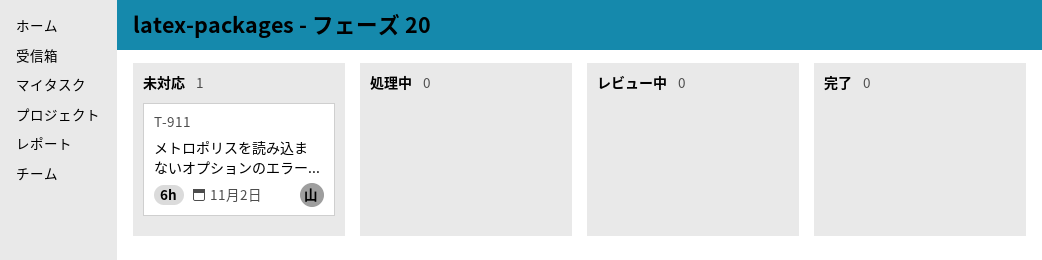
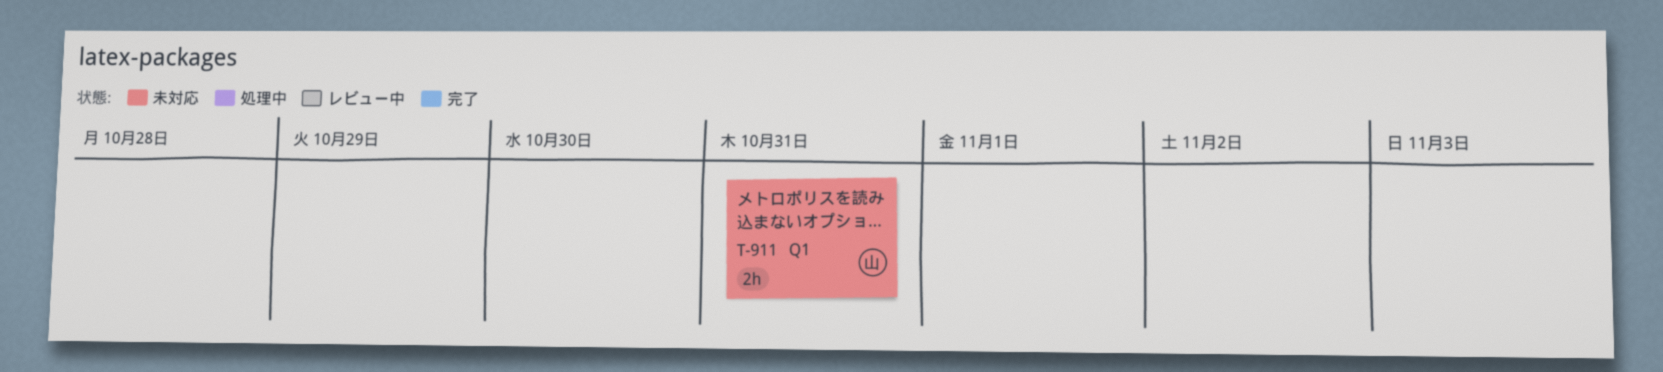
T-911, estimate: 6h -> 2h
T-911, due: Nov 2 -> Oct 31

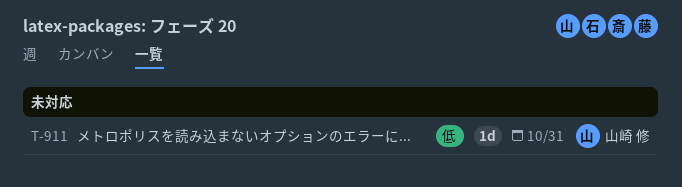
T-911, estimate: 2h -> 1d

